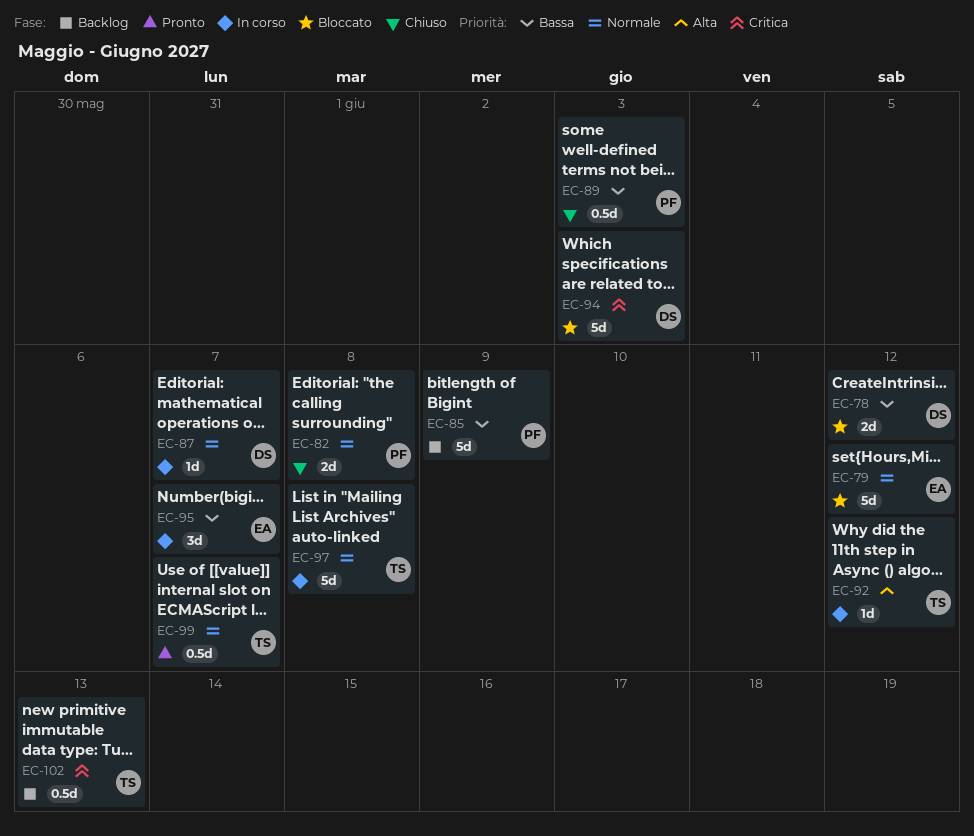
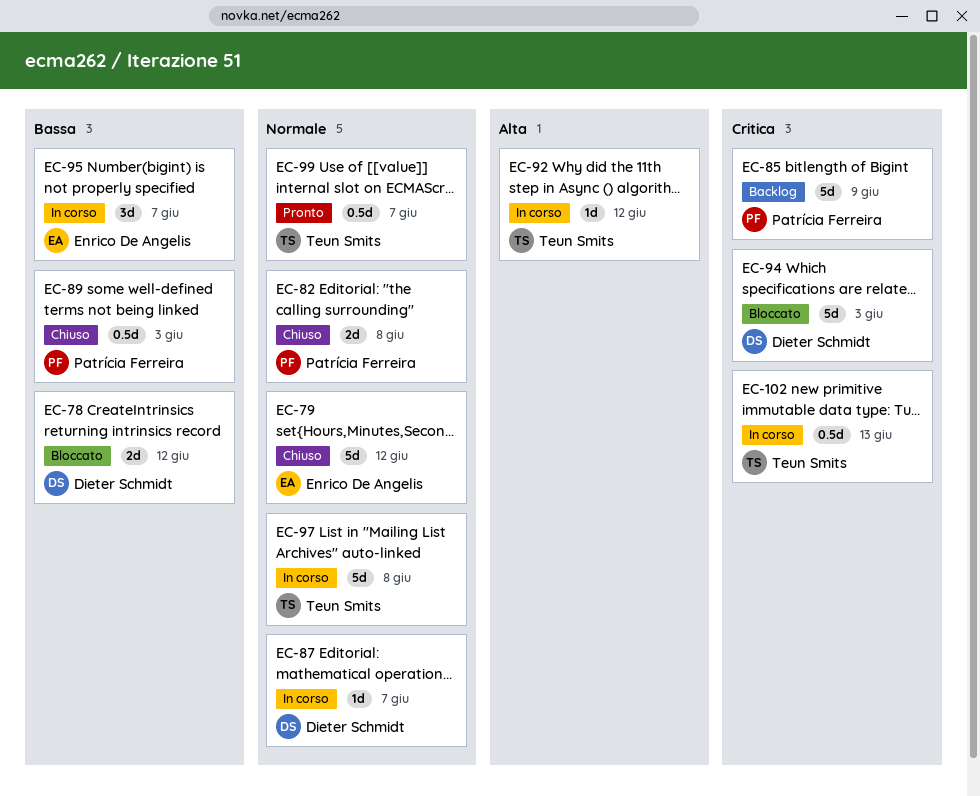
EC-79, status: Bloccato -> Chiuso
EC-85, priority: Bassa -> Critica
EC-102, status: Backlog -> In corso

